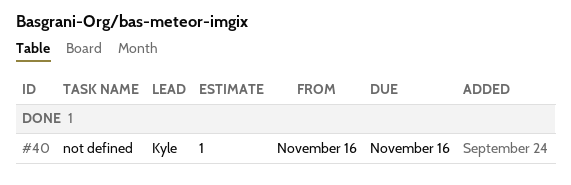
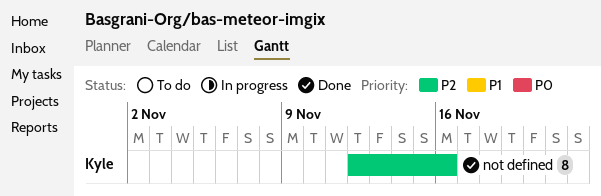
not defined, estimate: 1 -> 8
not defined, start: Nov 16 -> Nov 12

